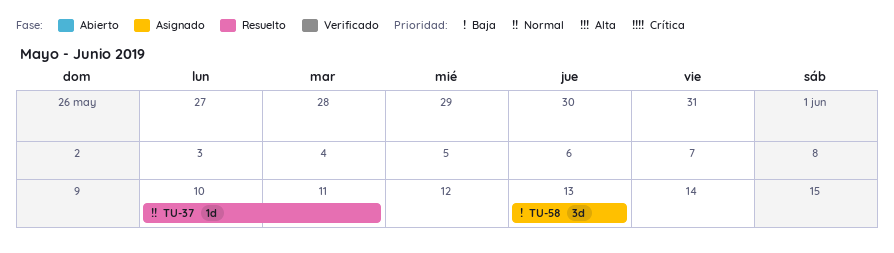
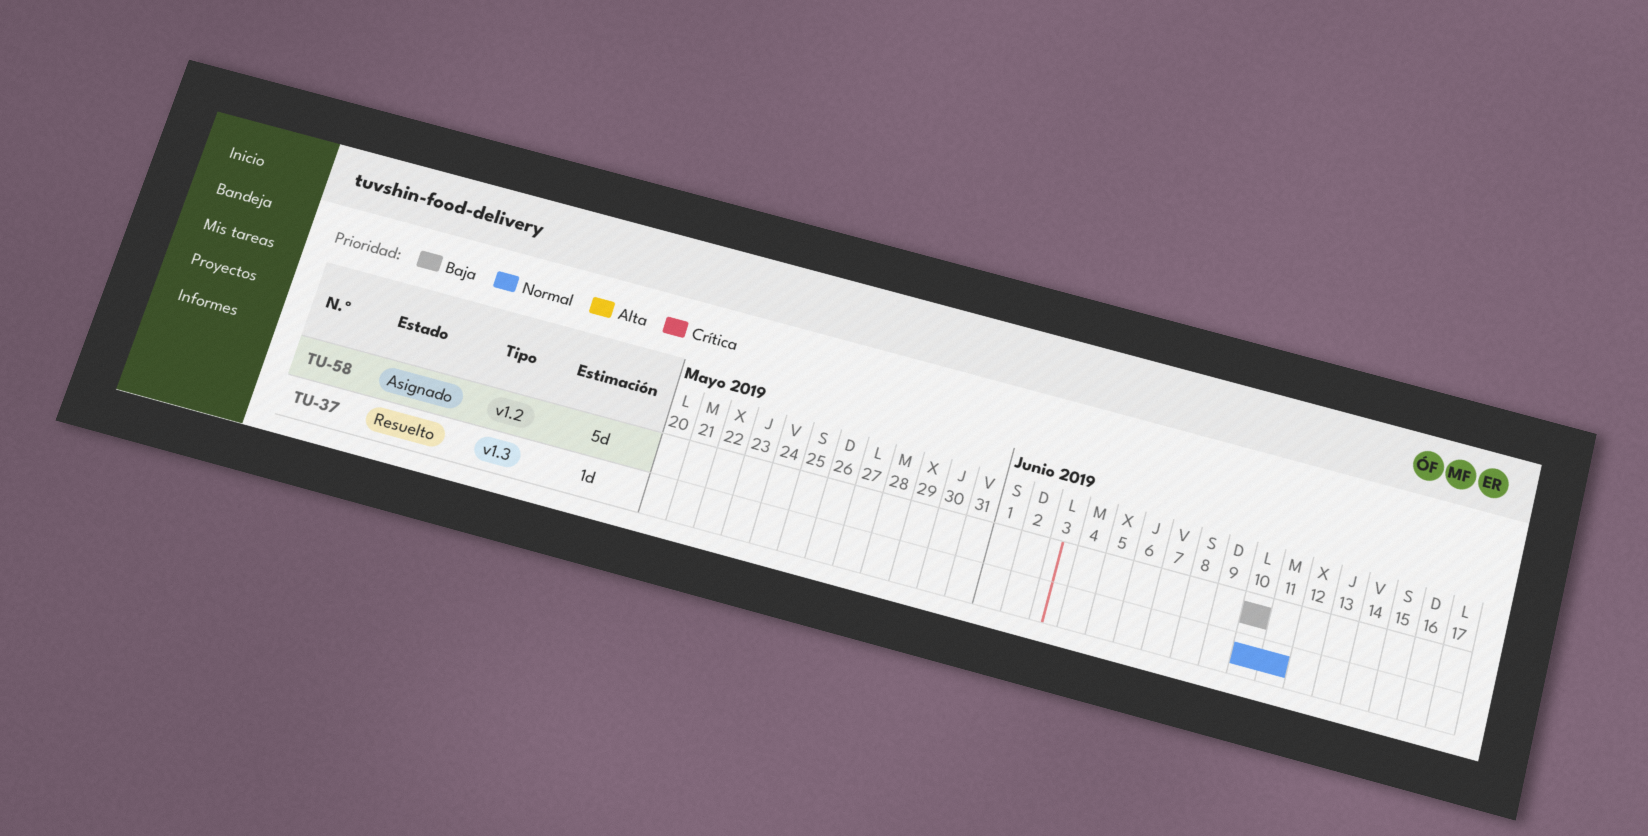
TU-58, estimate: 3d -> 5d
TU-58, start: Jun 13 -> Jun 10
TU-58, due: Jun 13 -> Jun 10

